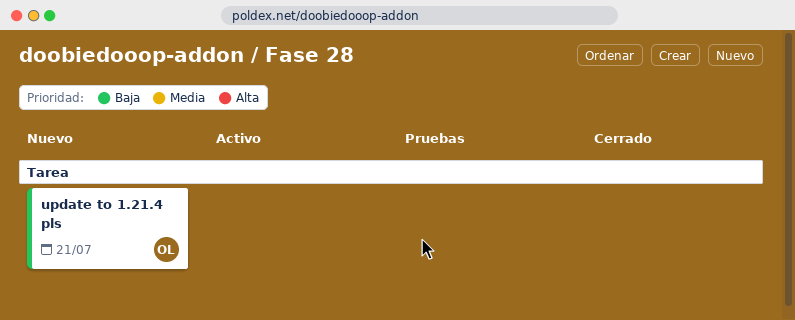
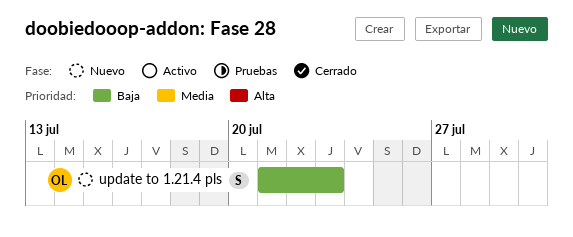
update to 1.21.4 pls, due: Jul 21 -> Jul 23

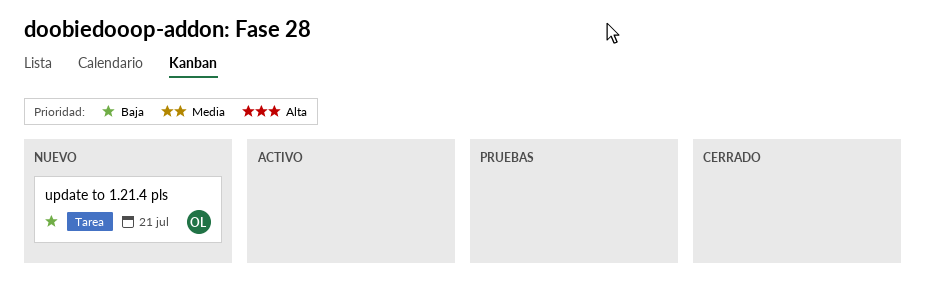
update to 1.21.4 pls, due: Jul 23 -> Jul 21

